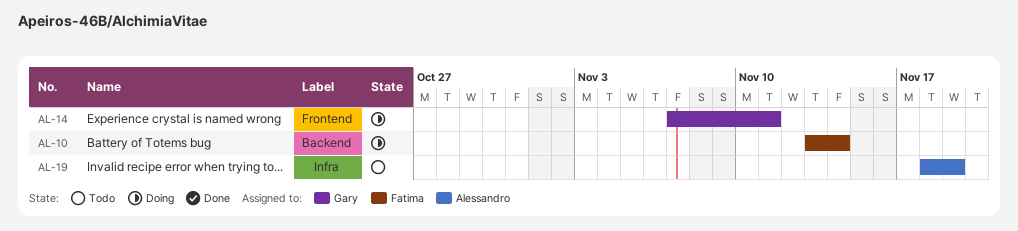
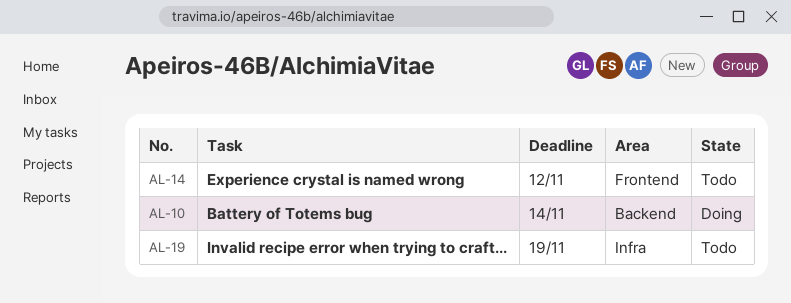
AL-14, status: Doing -> Todo
AL-14, due: Nov 11 -> Nov 12

